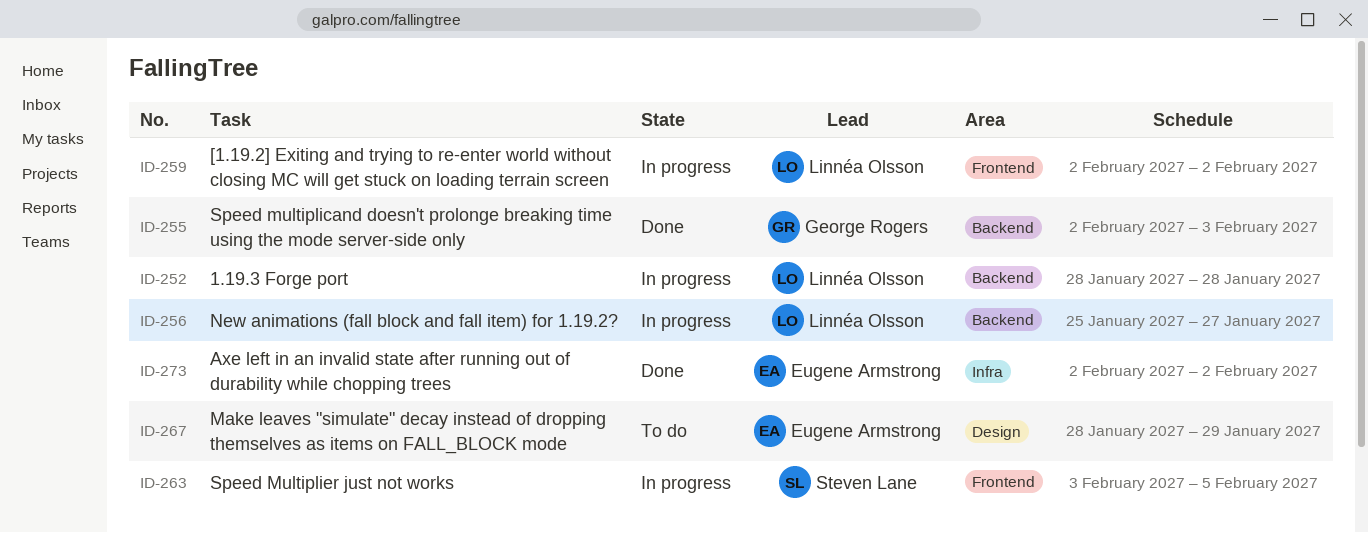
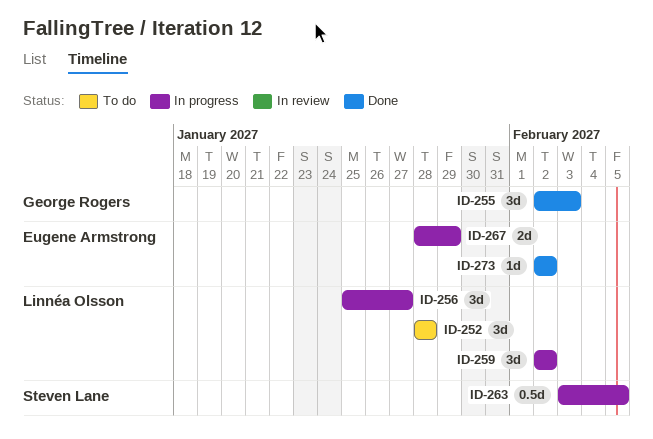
ID-252, status: In progress -> To do
ID-267, status: To do -> In progress

